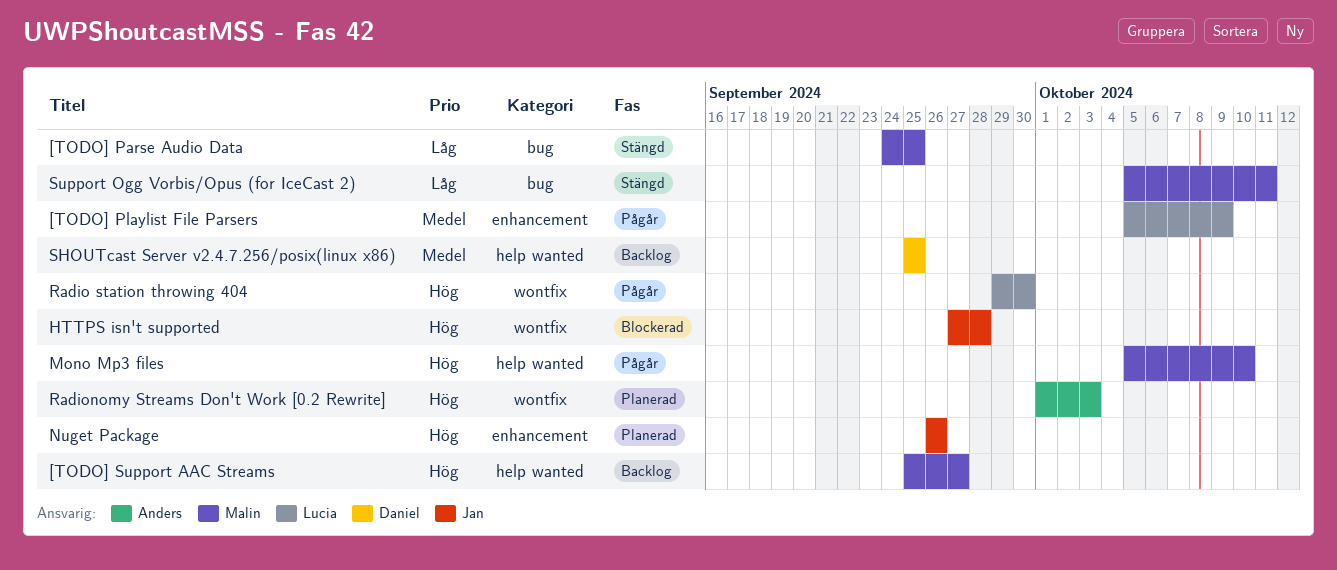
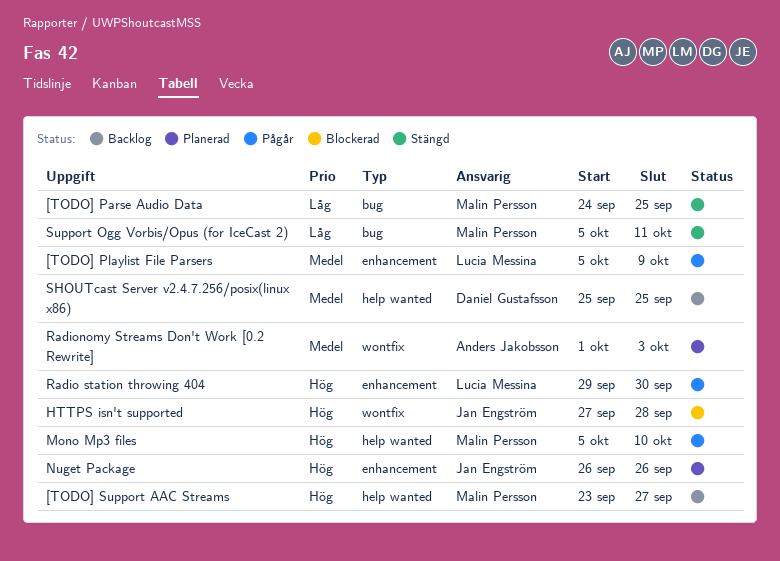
[TODO] Support AAC Streams, start: Sep 25 -> Sep 23
Radio station throwing 404, label: wontfix -> enhancement
Radionomy Streams Don't Work [0.2 Rewrite], priority: Hög -> Medel

